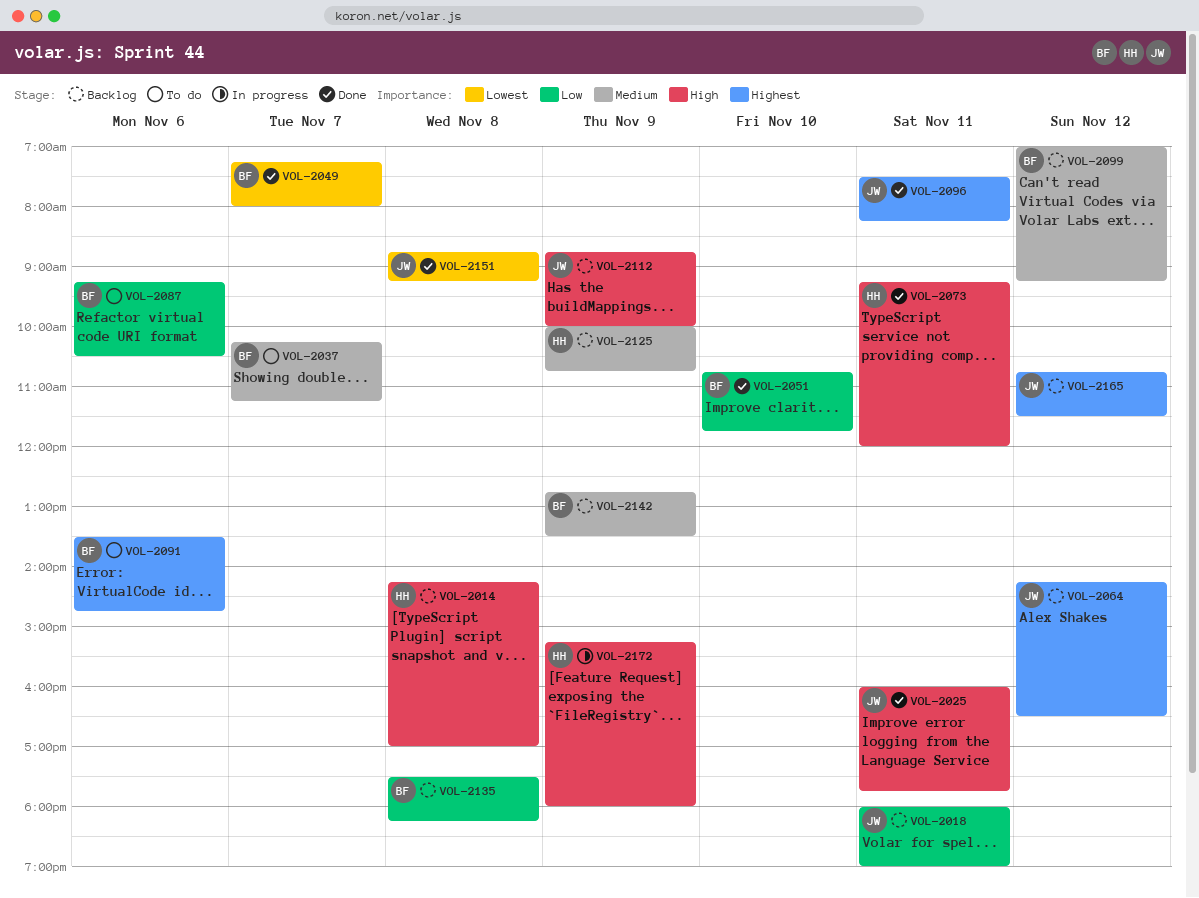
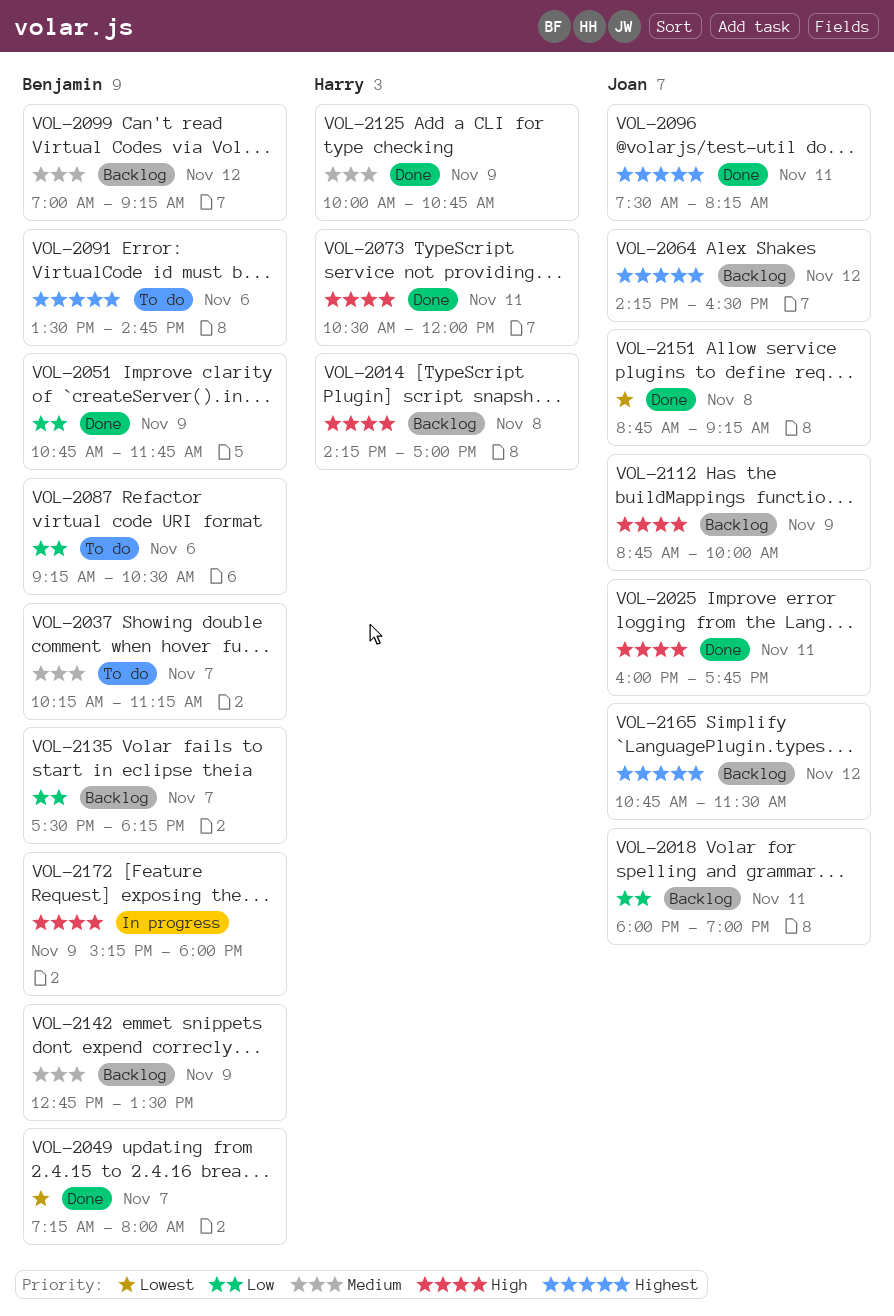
VOL-2051, day: Nov 10 -> Nov 9
VOL-2073, begins: 09:15 -> 10:30
VOL-2125, status: Backlog -> Done
VOL-2135, day: Nov 8 -> Nov 7
VOL-2172, owner: Harry -> Benjamin

